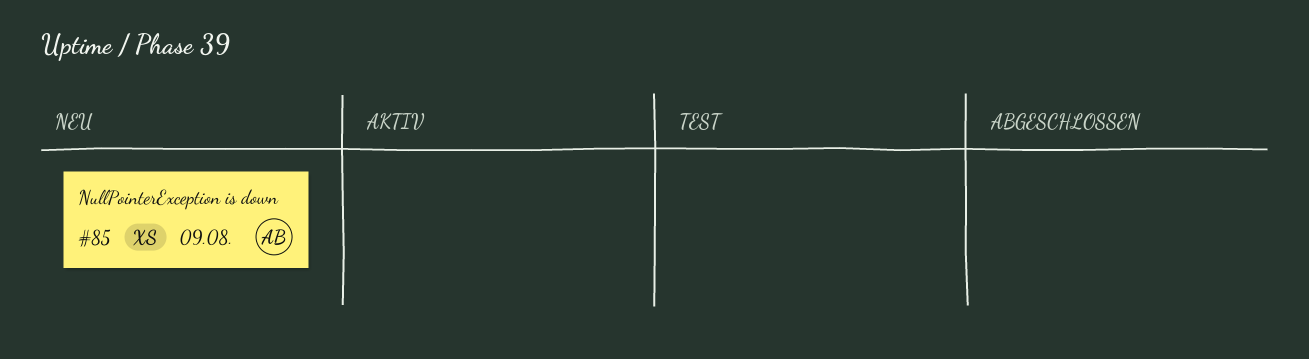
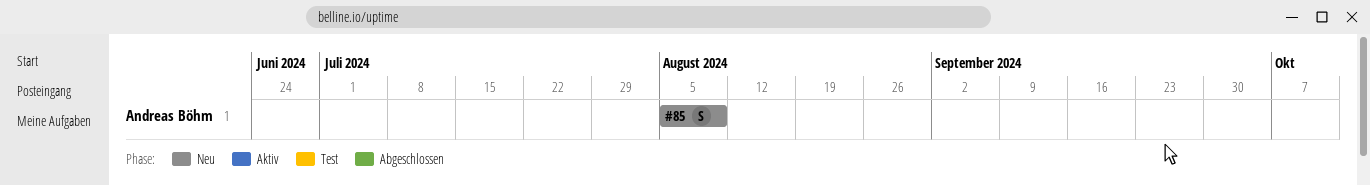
#85, estimate: XS -> S

